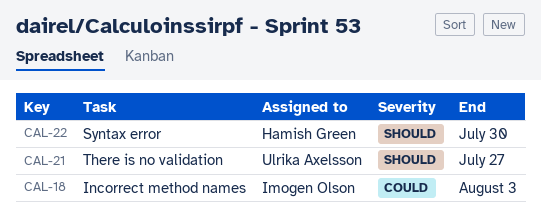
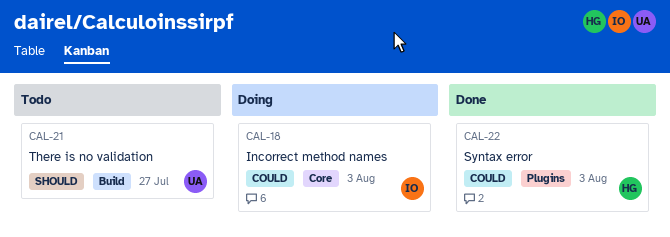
CAL-22, priority: Should -> Could
CAL-22, due: Jul 30 -> Aug 3

